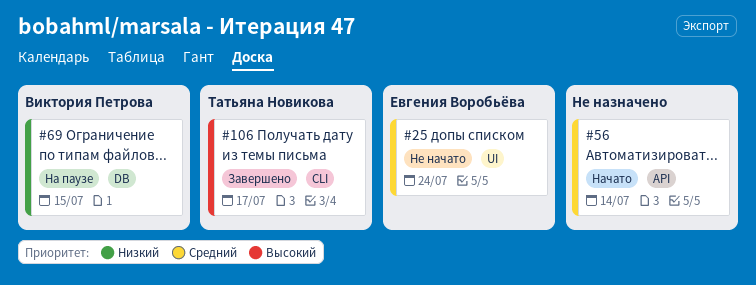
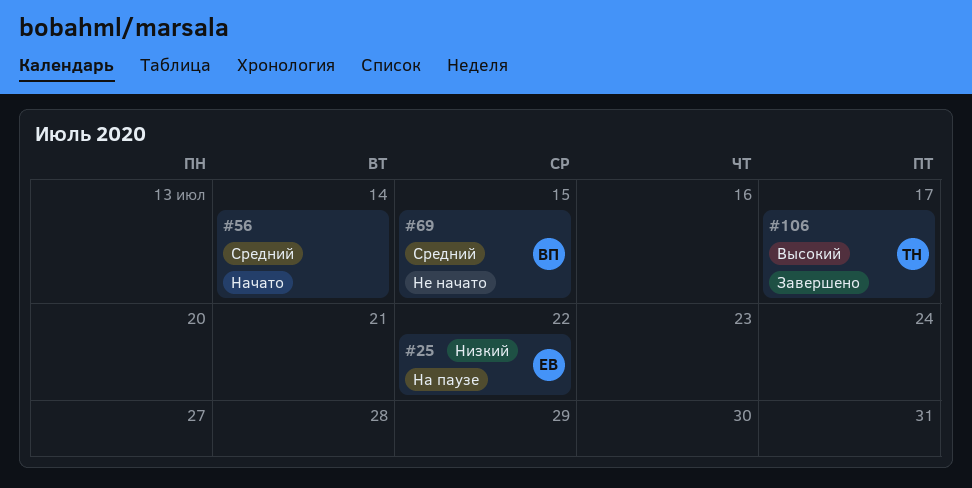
#25, status: Не начато -> На паузе
#25, priority: Средний -> Низкий
#25, due: Jul 24 -> Jul 22
#69, status: На паузе -> Не начато
#69, priority: Низкий -> Средний

